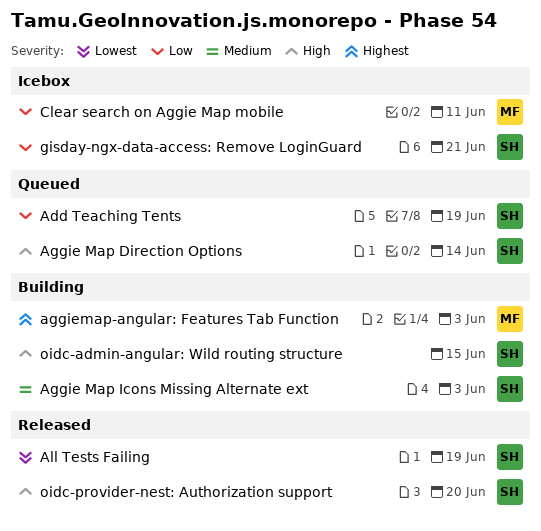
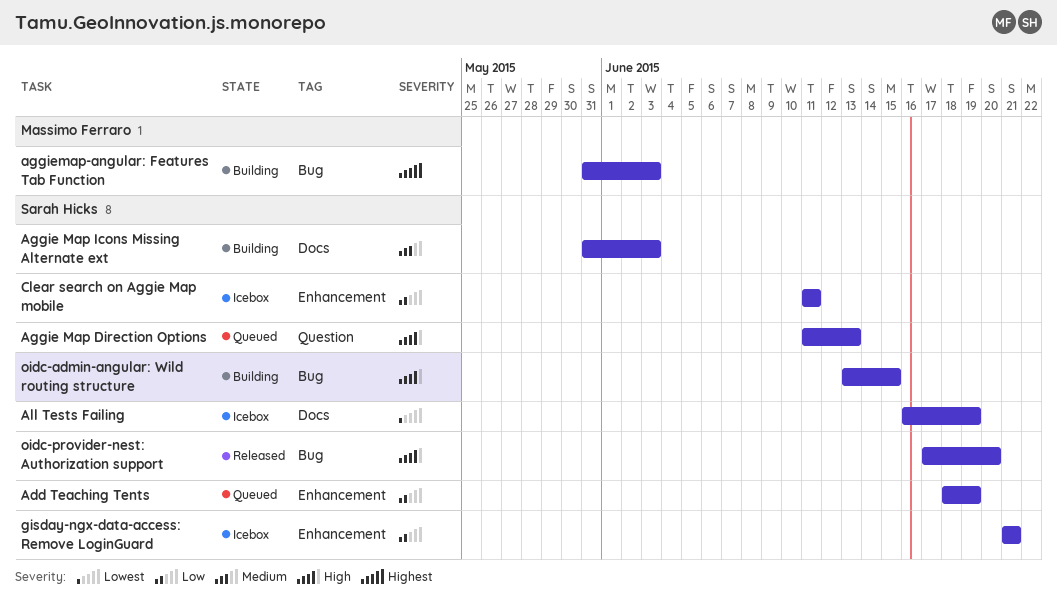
Aggie Map Direction Options, due: Jun 14 -> Jun 13
All Tests Failing, status: Released -> Icebox
Clear search on Aggie Map mobile, owner: Massimo Ferraro -> Sarah Hicks

